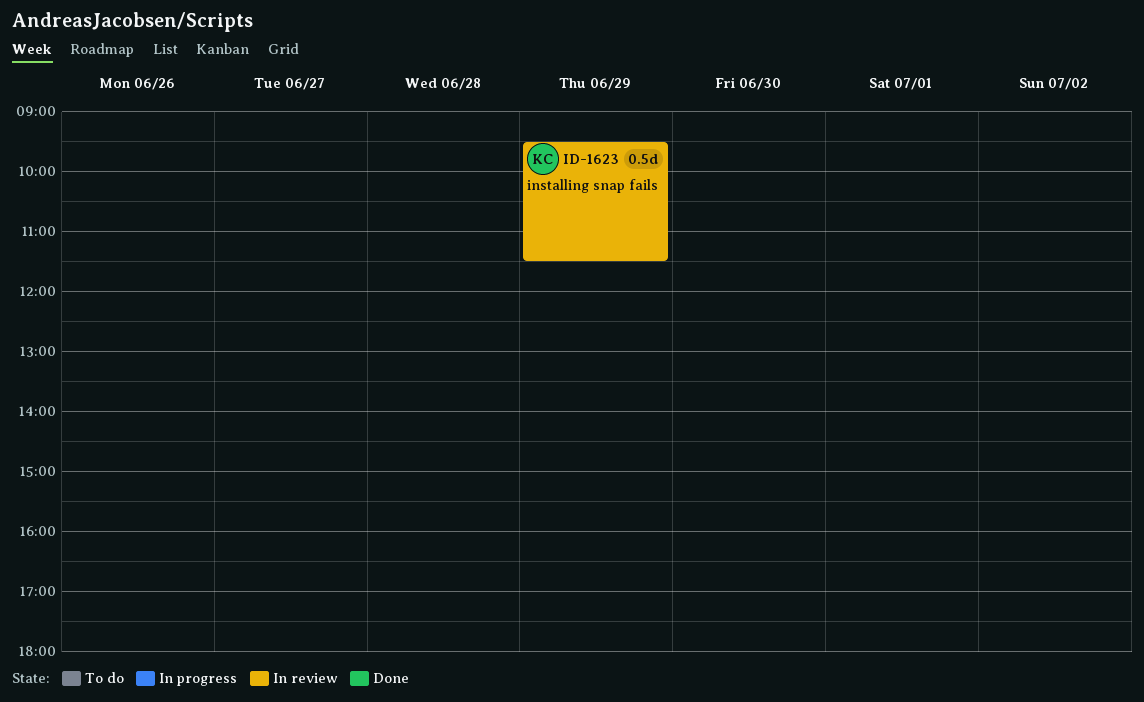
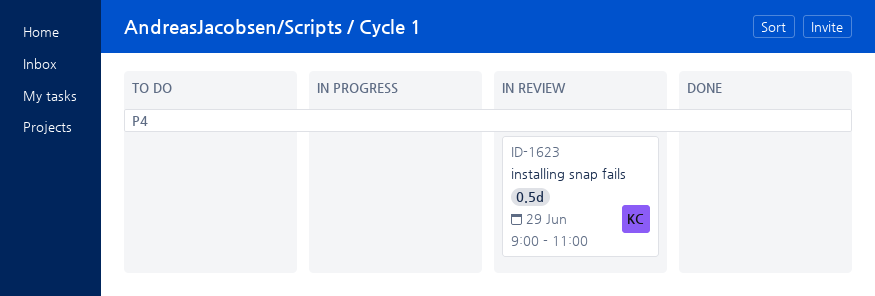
ID-1623, begins: 09:30 -> 09:00
ID-1623, ends: 11:30 -> 11:00

